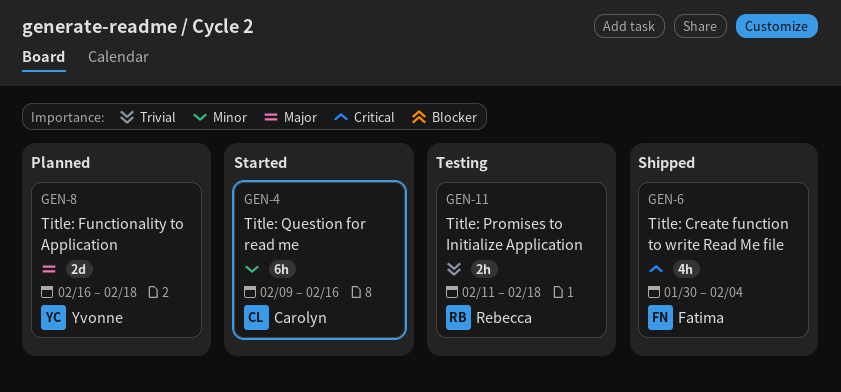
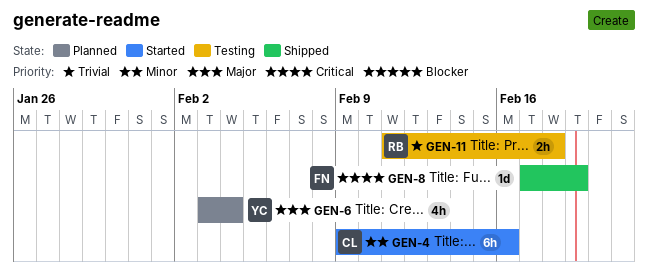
GEN-6, status: Shipped -> Planned
GEN-6, owner: Fatima -> Yvonne
GEN-6, priority: Critical -> Major
GEN-6, start: Jan 30 -> Feb 3
GEN-8, status: Planned -> Shipped
GEN-8, owner: Yvonne -> Fatima
GEN-8, priority: Major -> Critical
GEN-8, estimate: 2d -> 1d
GEN-8, start: Feb 16 -> Feb 17
GEN-8, due: Feb 18 -> Feb 19

